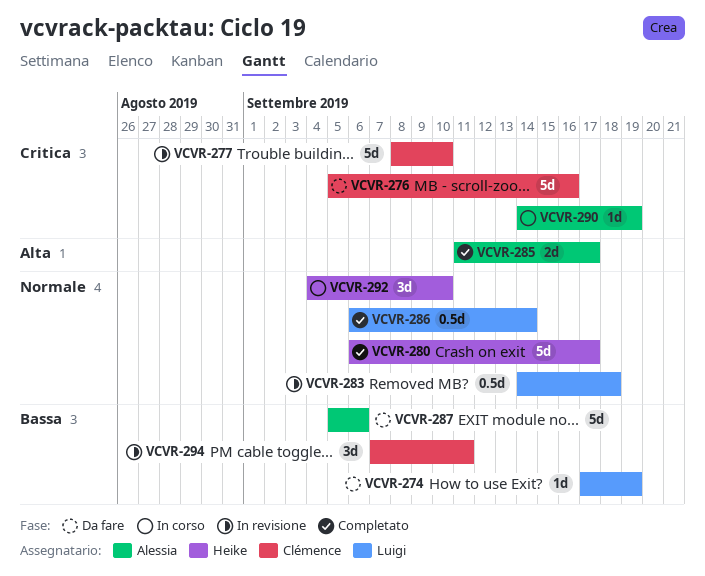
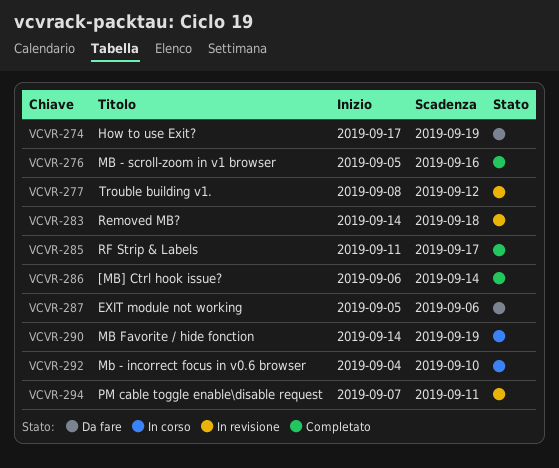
VCVR-276, status: Da fare -> Completato
VCVR-277, due: Sep 10 -> Sep 12
VCVR-280: present -> none

